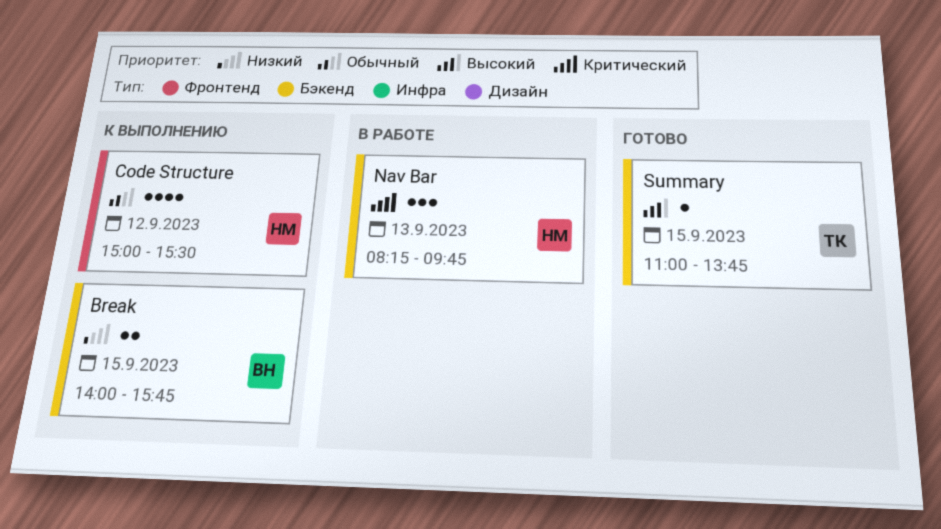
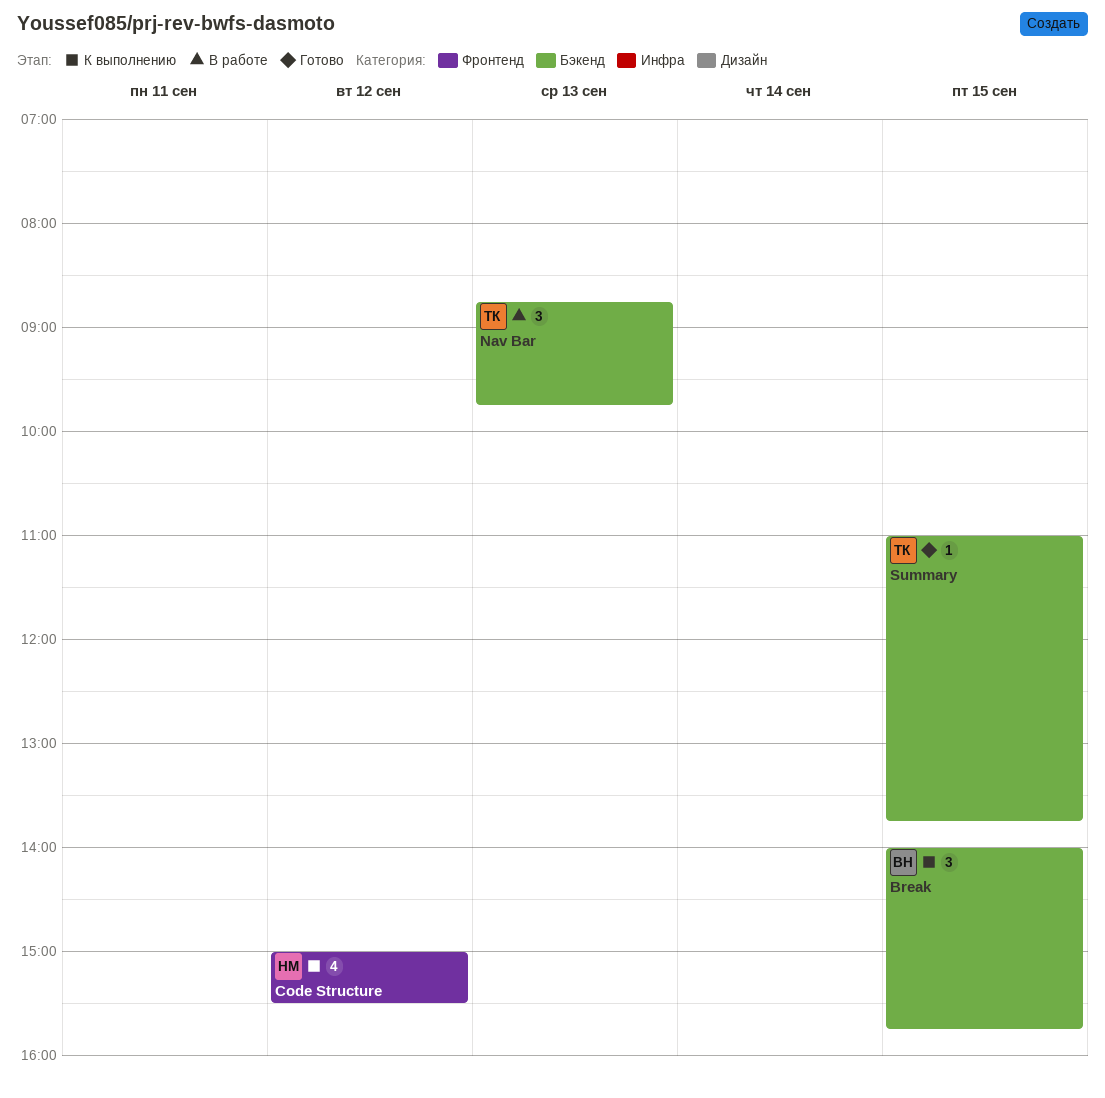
Break, estimate: 2 -> 3
Nav Bar, owner: НМ -> ТК
Nav Bar, begins: 08:15 -> 08:45

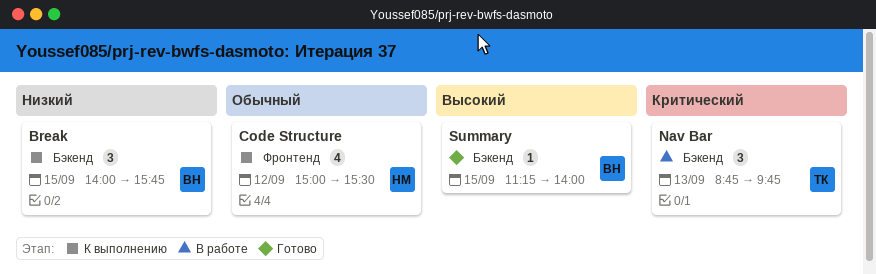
Summary, owner: ТК -> ВН
Summary, begins: 11:00 -> 11:15
Summary, ends: 13:45 -> 14:00

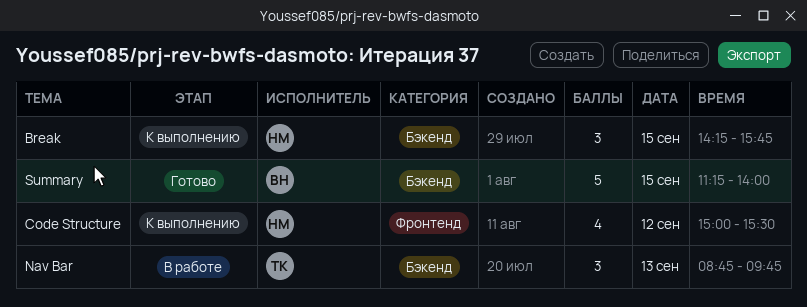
Break, owner: ВН -> НМ
Break, begins: 14:00 -> 14:15
Summary, estimate: 1 -> 5

